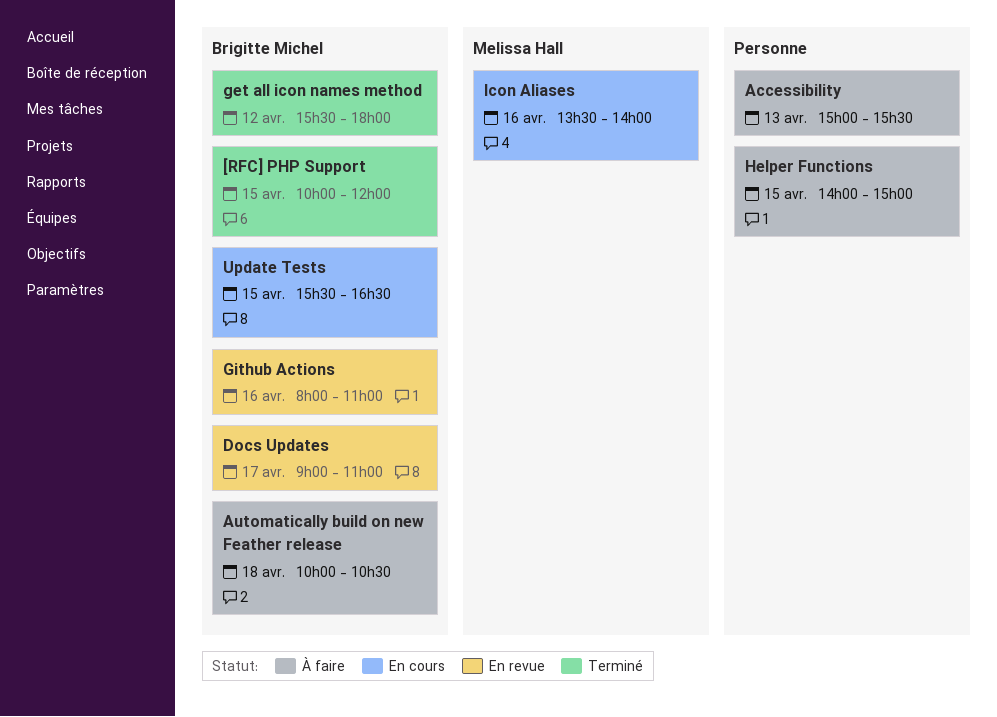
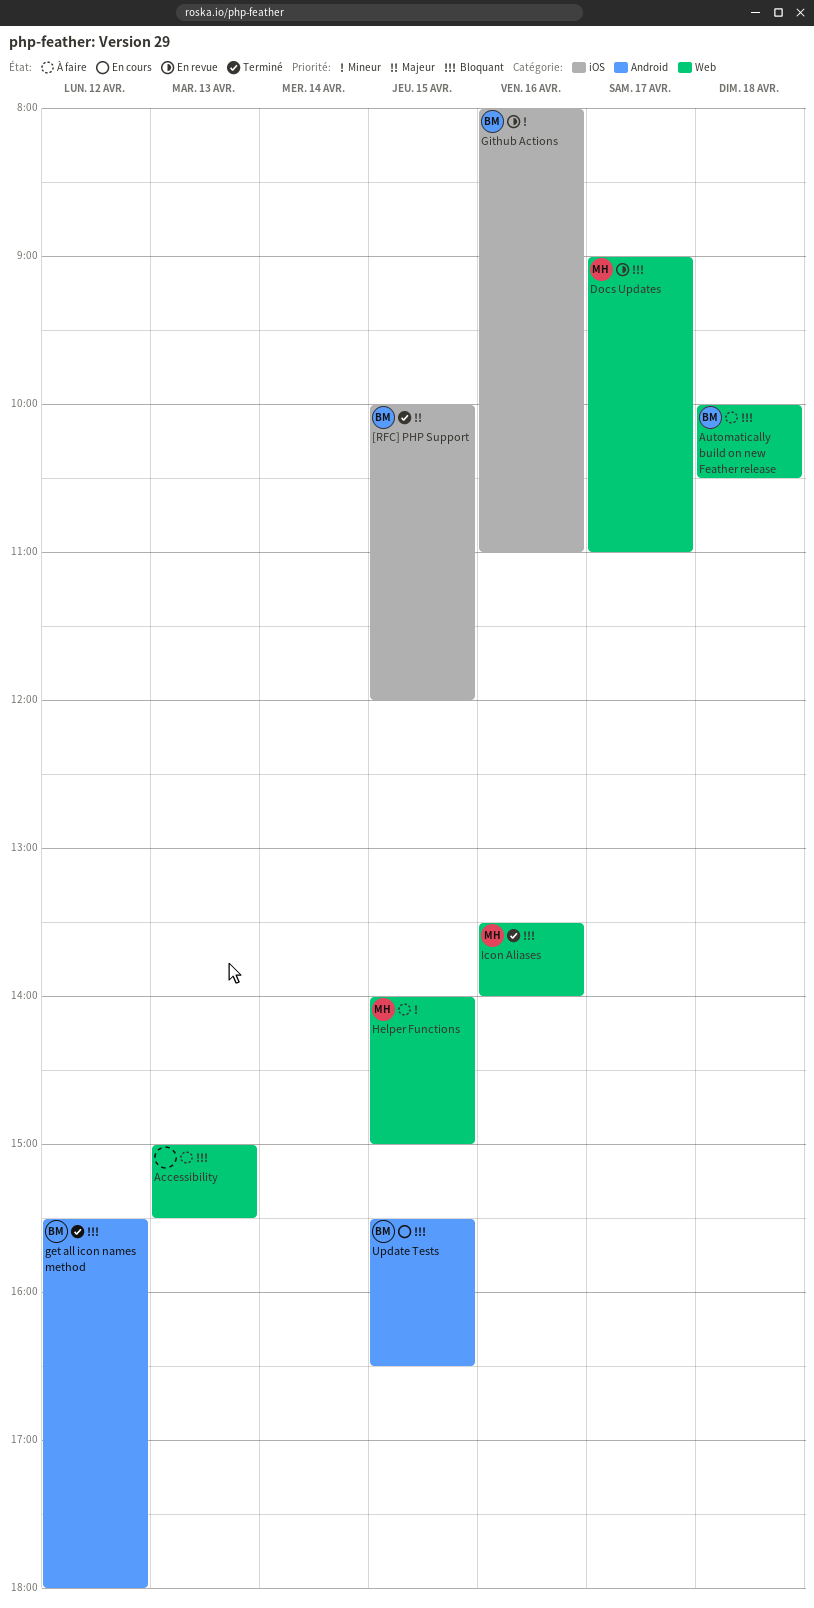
Docs Updates, owner: Brigitte Michel -> Melissa Hall
Helper Functions, owner: none -> Melissa Hall
Icon Aliases, status: En cours -> Terminé

